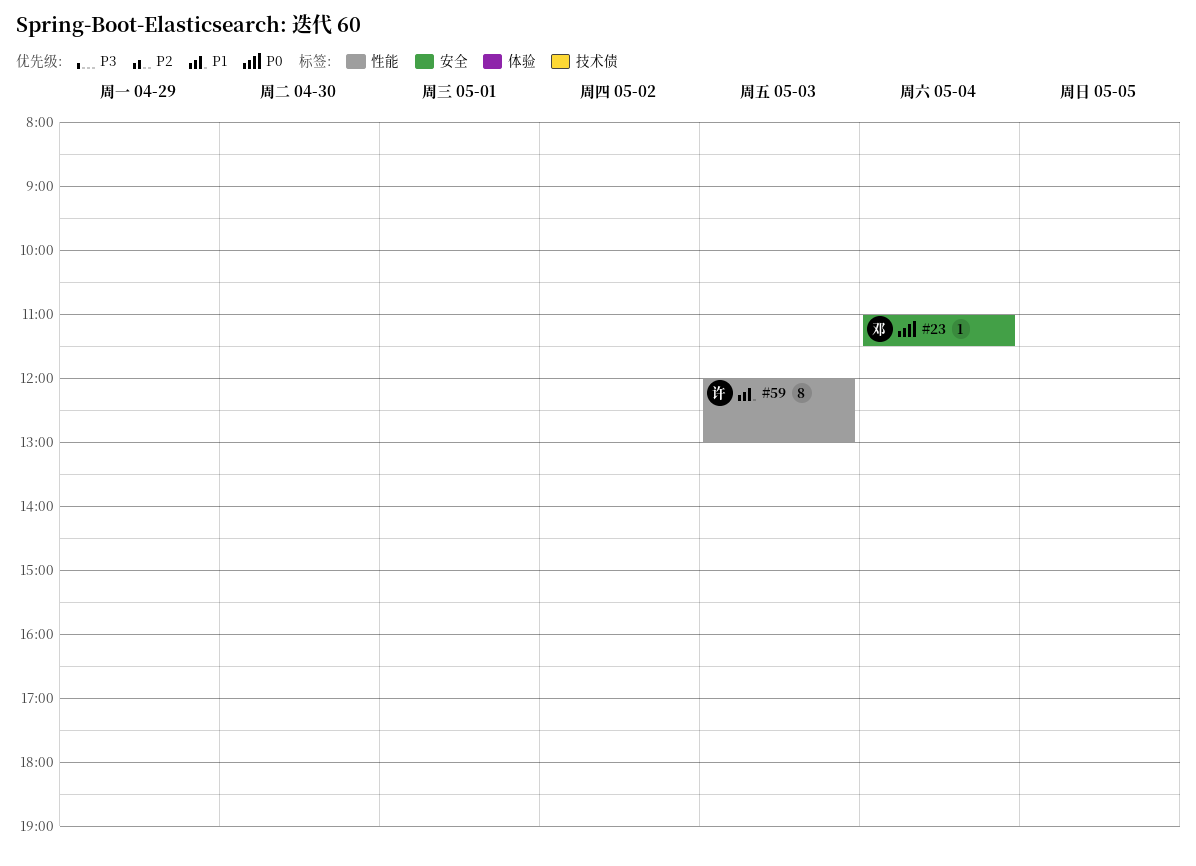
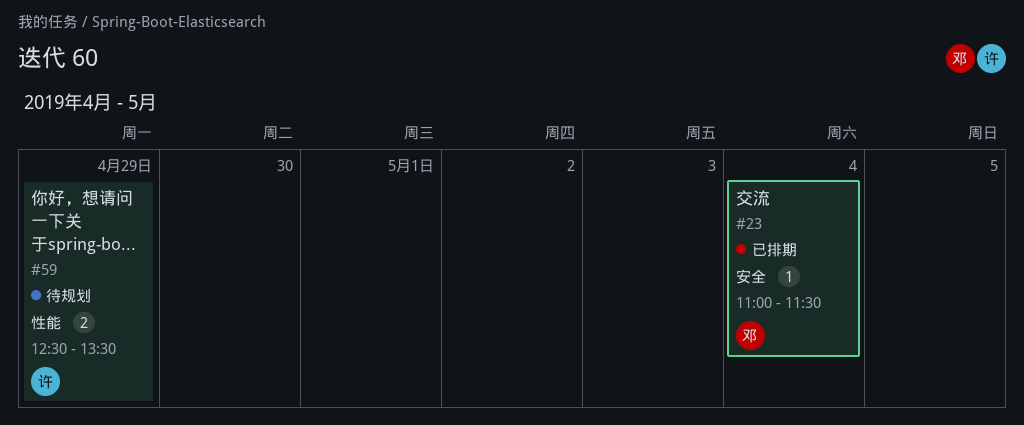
#59, estimate: 8 -> 2
#59, day: May 3 -> Apr 29
#59, begins: 12:00 -> 12:30
#59, ends: 13:00 -> 13:30

